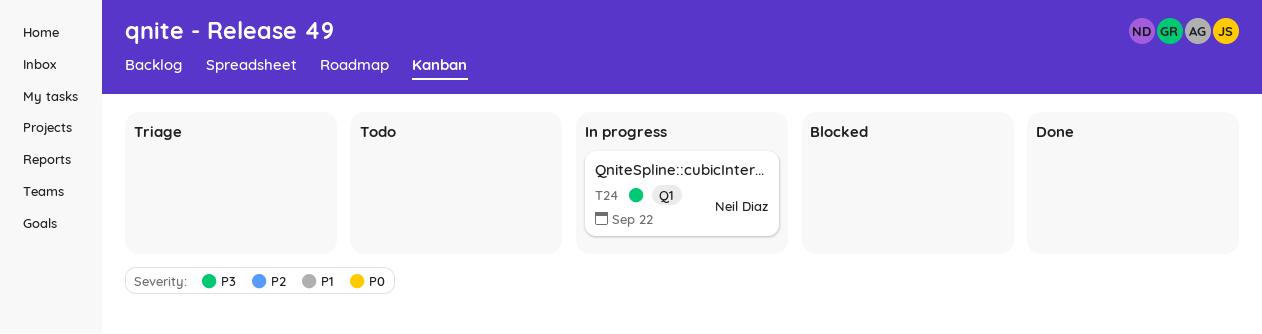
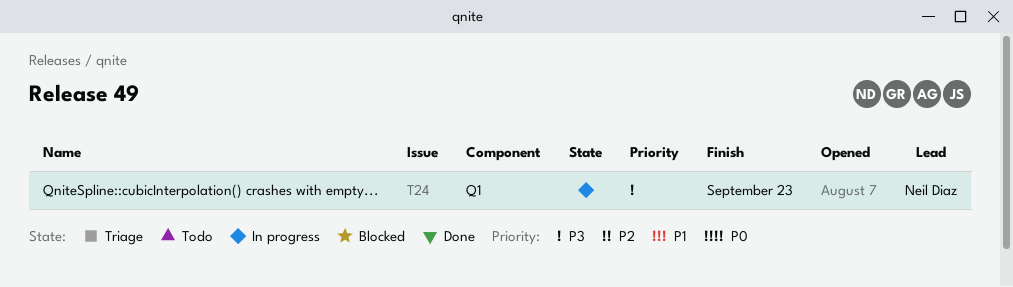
T24, due: Sep 22 -> Sep 23

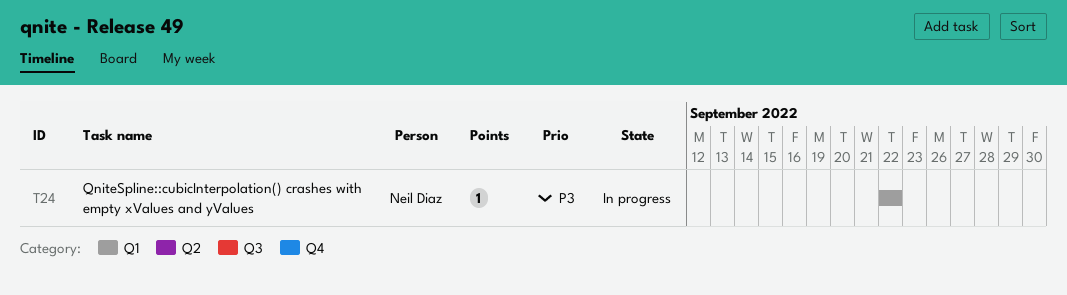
T24, due: Sep 23 -> Sep 22

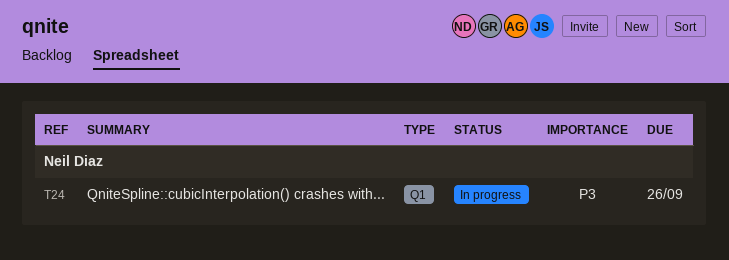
T24, due: Sep 22 -> Sep 26

